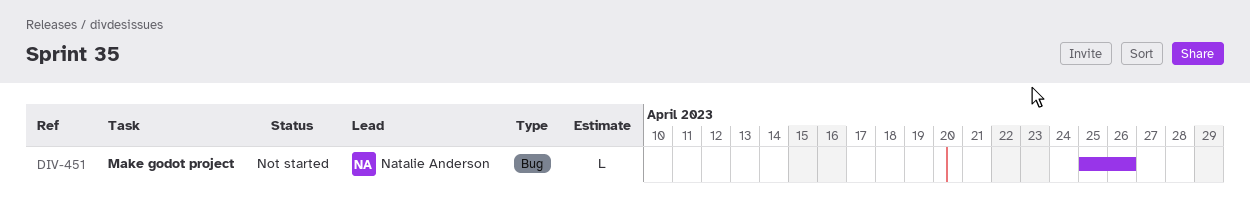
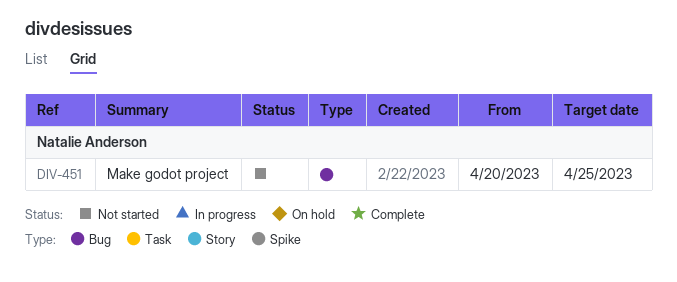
DIV-451, start: Apr 25 -> Apr 20
DIV-451, due: Apr 26 -> Apr 25

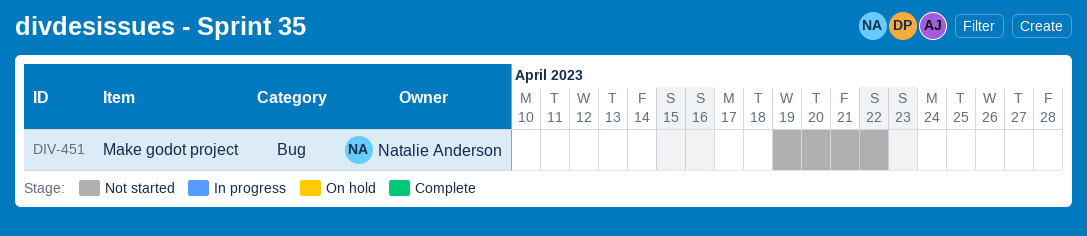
DIV-451, start: Apr 20 -> Apr 19
DIV-451, due: Apr 25 -> Apr 22

